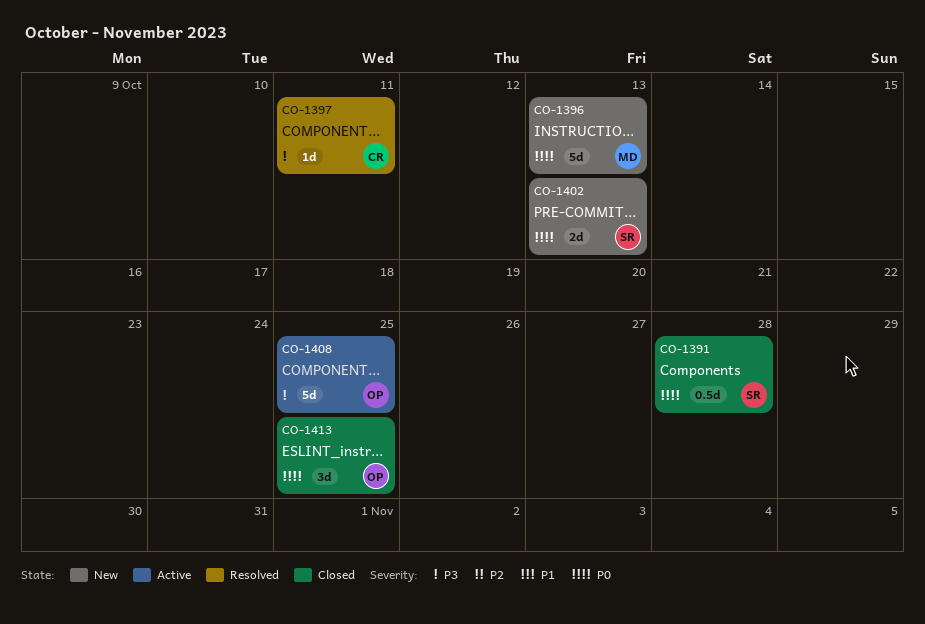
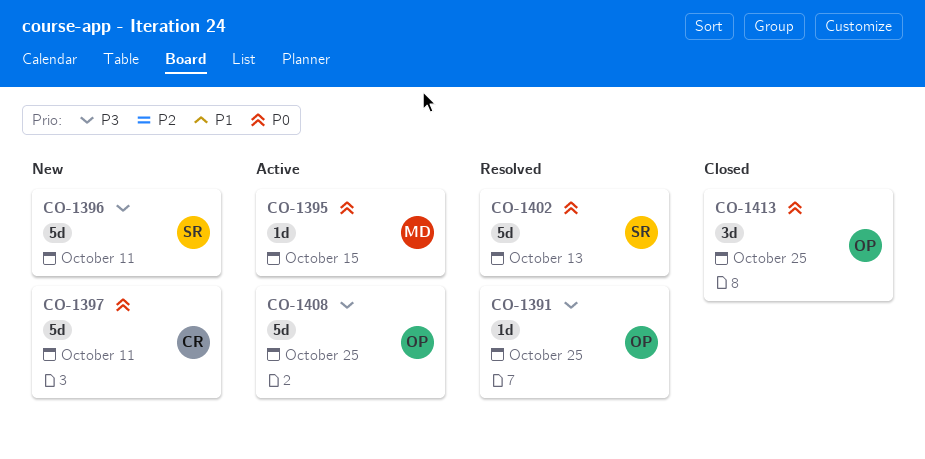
CO-1391, status: Closed -> Resolved
CO-1391, owner: SR -> OP
CO-1391, priority: P0 -> P3
CO-1391, estimate: 0.5d -> 1d
CO-1391, due: Oct 28 -> Oct 25
CO-1395: none -> present
CO-1396, owner: MD -> SR
CO-1396, priority: P0 -> P3
CO-1396, due: Oct 13 -> Oct 11
CO-1397, status: Resolved -> New
CO-1397, priority: P3 -> P0
CO-1397, estimate: 1d -> 5d
CO-1402, status: New -> Resolved
CO-1402, estimate: 2d -> 5d

